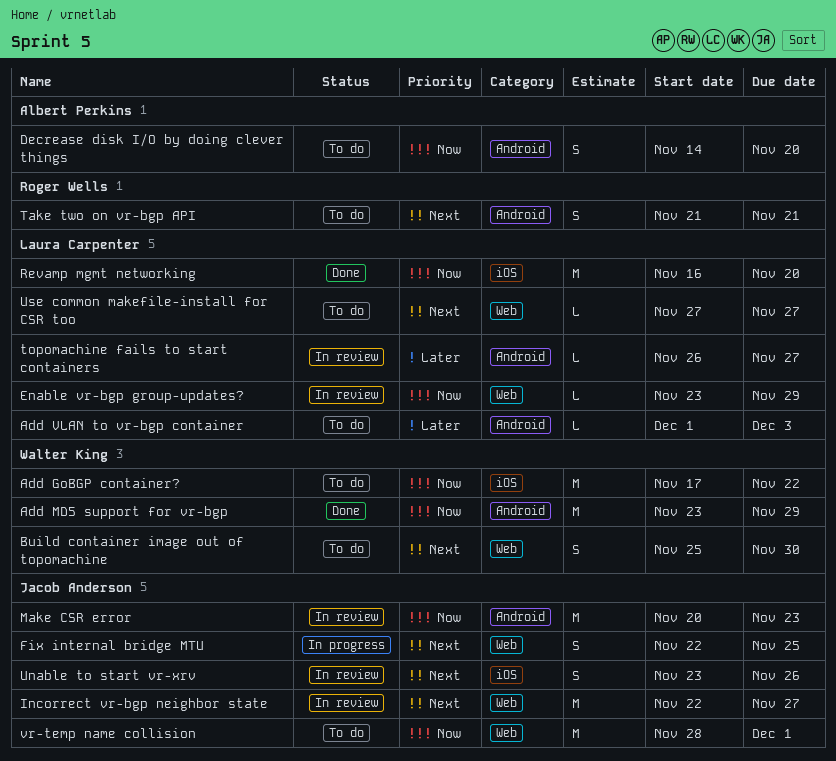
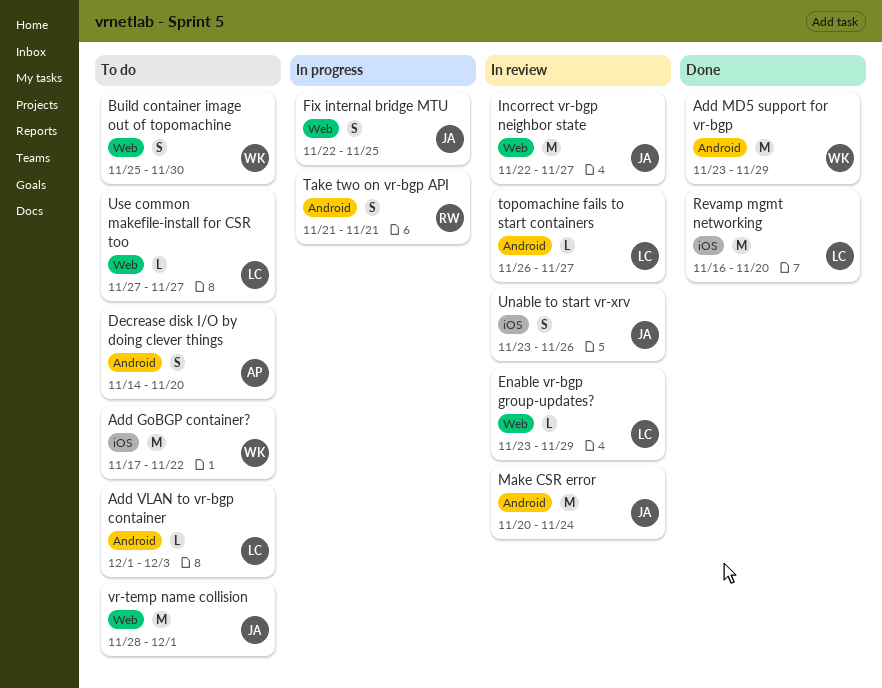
Make CSR error, due: Nov 23 -> Nov 24
Take two on vr-bgp API, status: To do -> In progress

